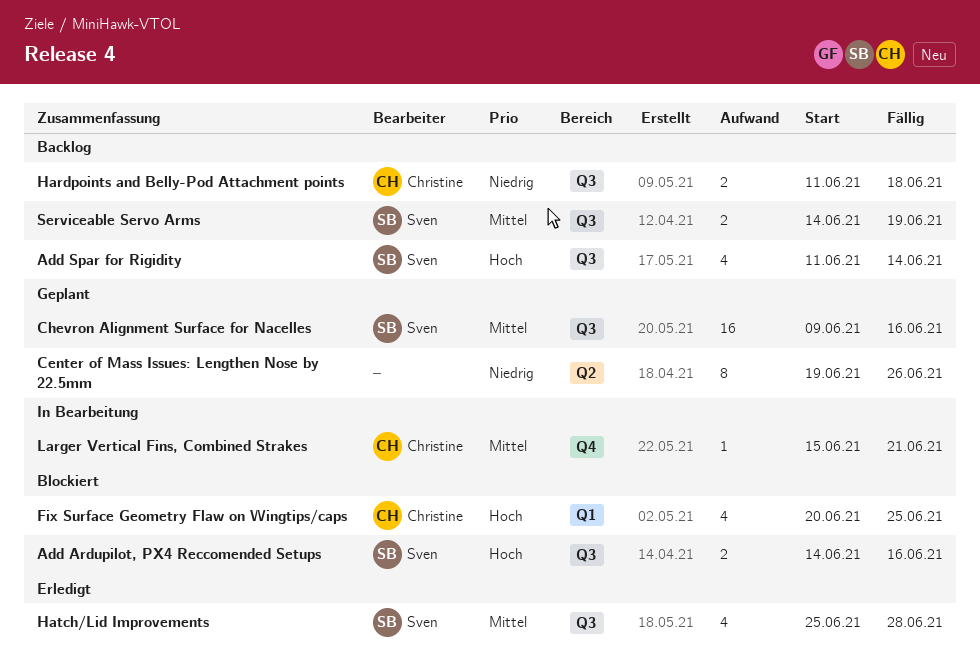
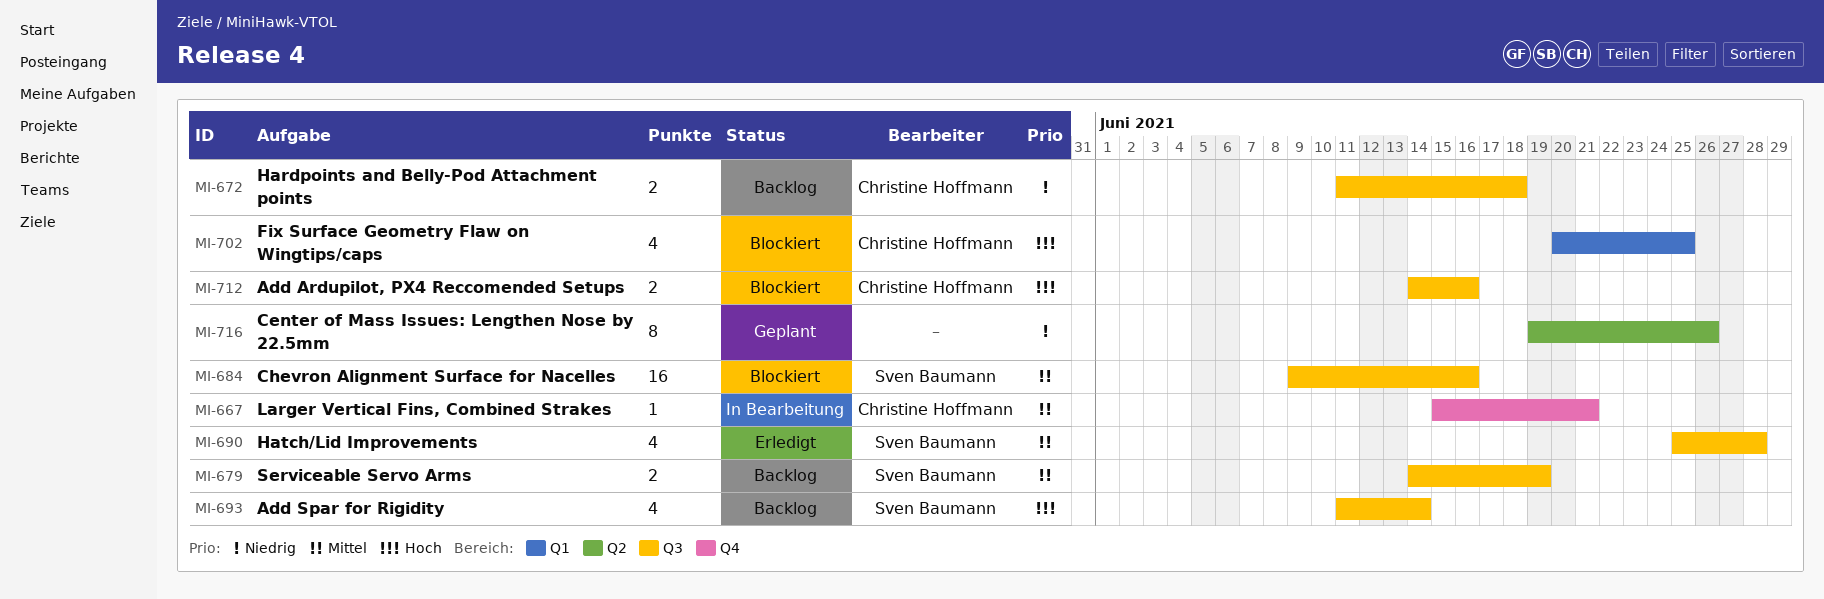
Add Ardupilot, PX4 Reccomended Setups, owner: Sven Baumann -> Christine Hoffmann
Chevron Alignment Surface for Nacelles, status: Geplant -> Blockiert

